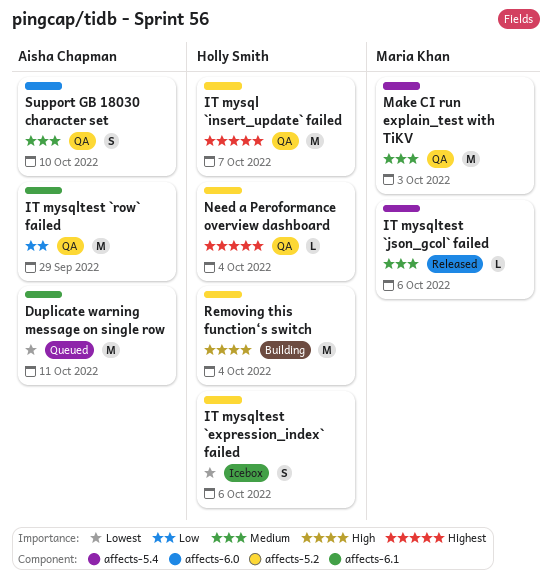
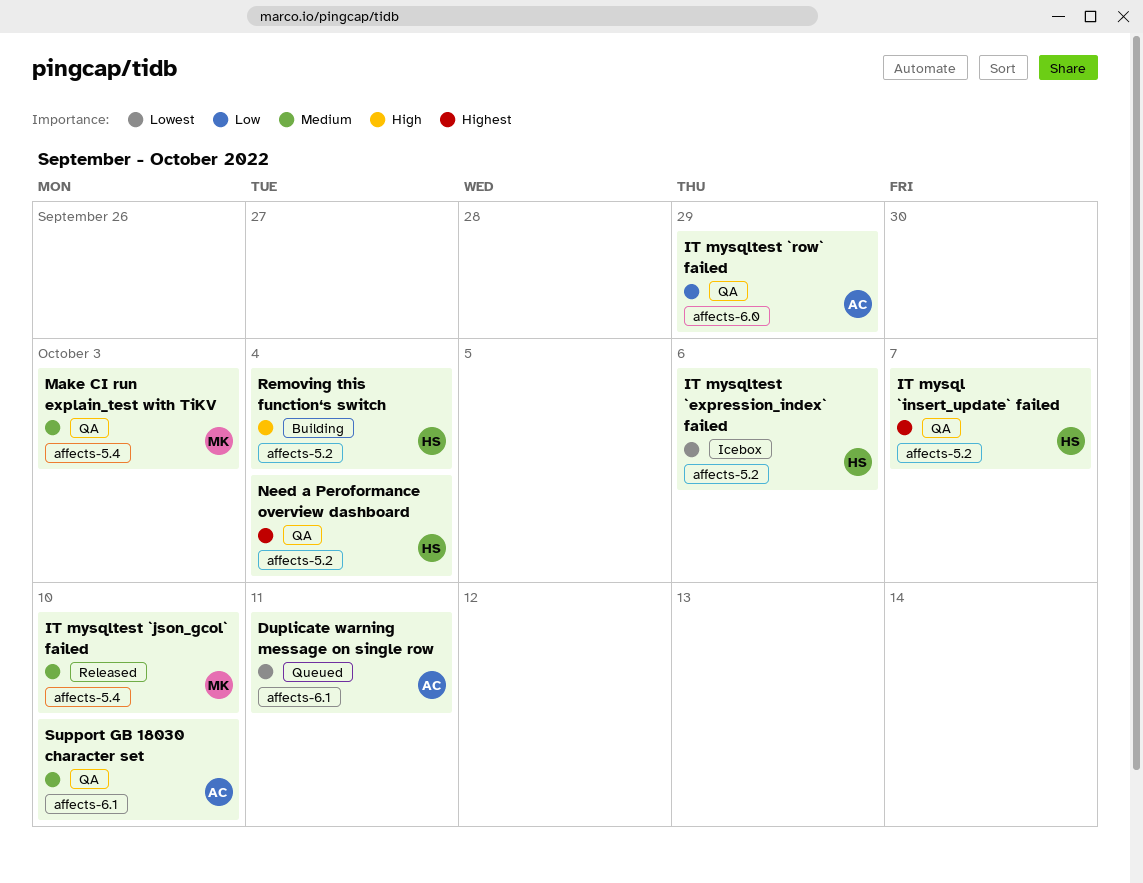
IT mysqltest `json_gcol` failed, due: Oct 6 -> Oct 10
IT mysqltest `row` failed, label: affects-6.1 -> affects-6.0
Support GB 18030 character set, label: affects-6.0 -> affects-6.1

